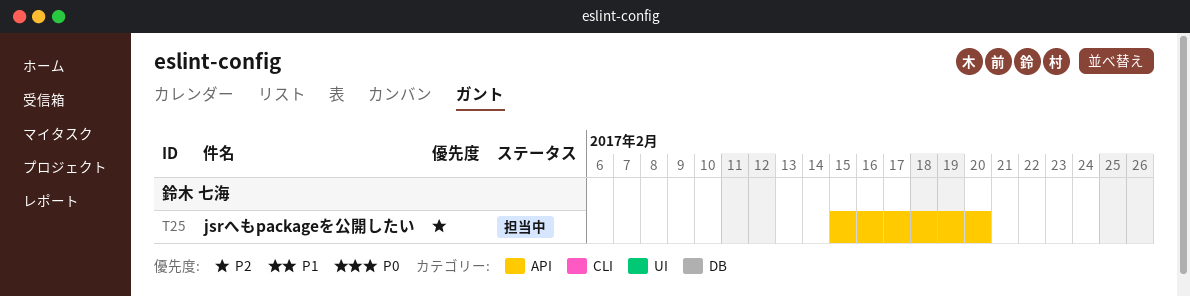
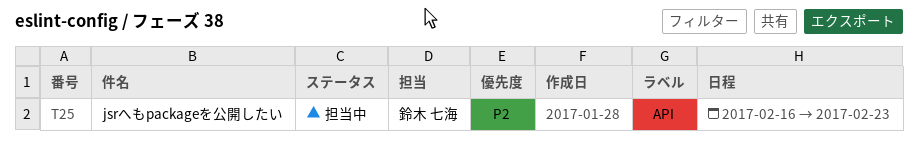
T25, start: Feb 15 -> Feb 16
T25, due: Feb 20 -> Feb 23

